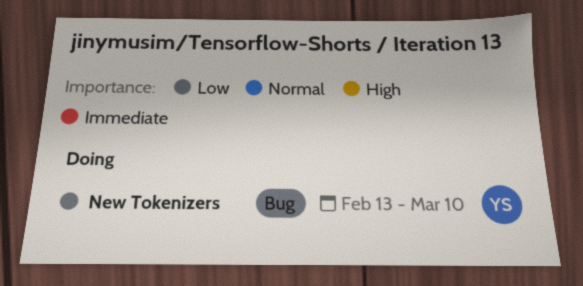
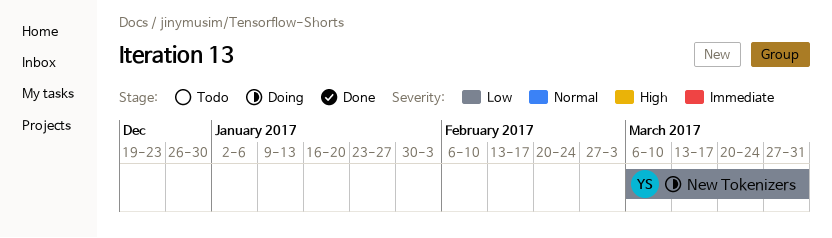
New Tokenizers, start: Feb 13 -> Mar 6
New Tokenizers, due: Mar 10 -> Mar 31

